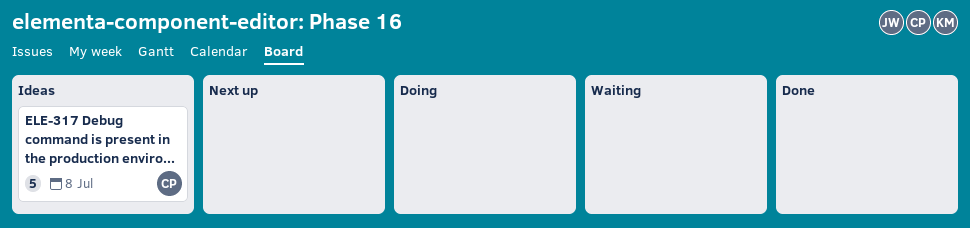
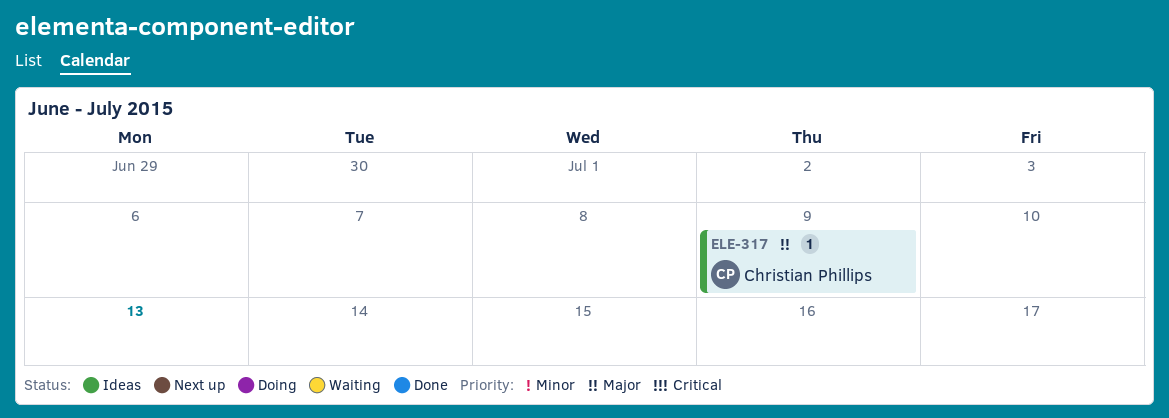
ELE-317, estimate: 5 -> 1
ELE-317, due: Jul 8 -> Jul 9

